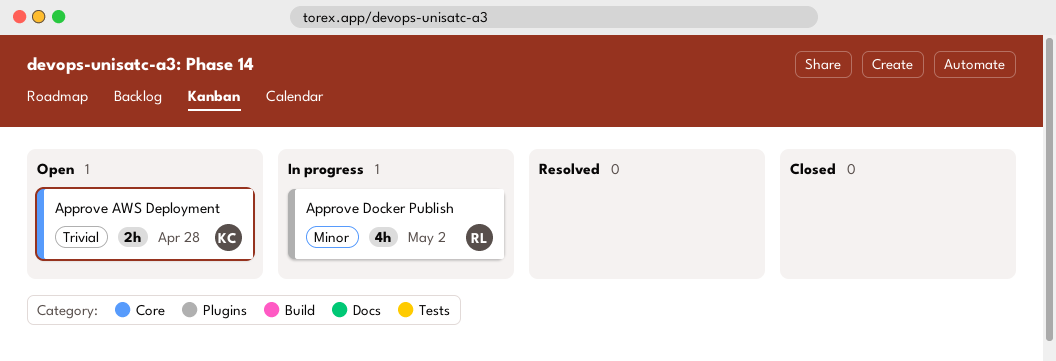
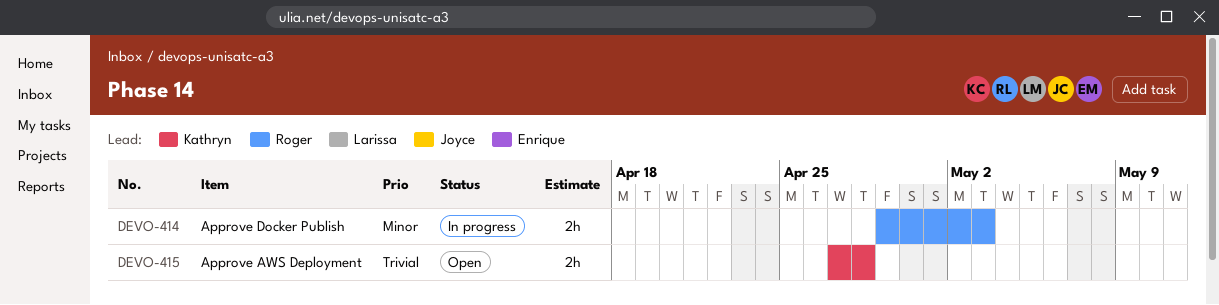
Approve Docker Publish, estimate: 4h -> 2h
Approve Docker Publish, due: May 2 -> May 3

